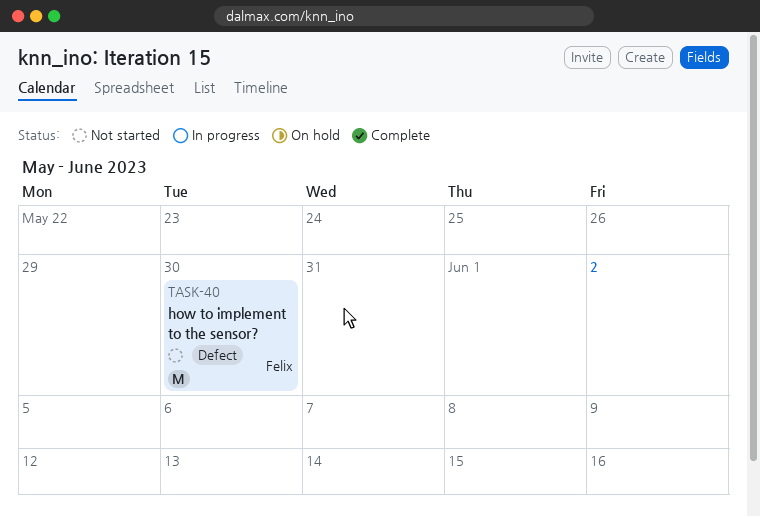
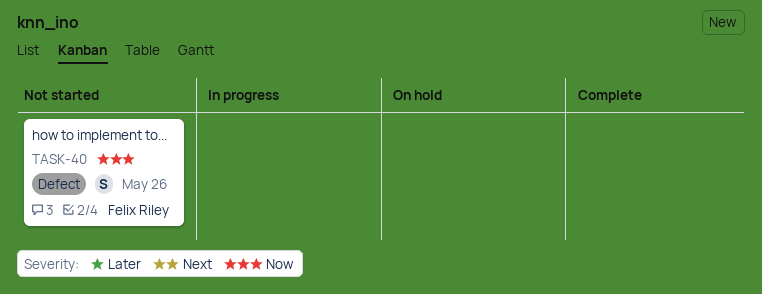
TASK-40, estimate: M -> S
TASK-40, due: May 30 -> May 26

